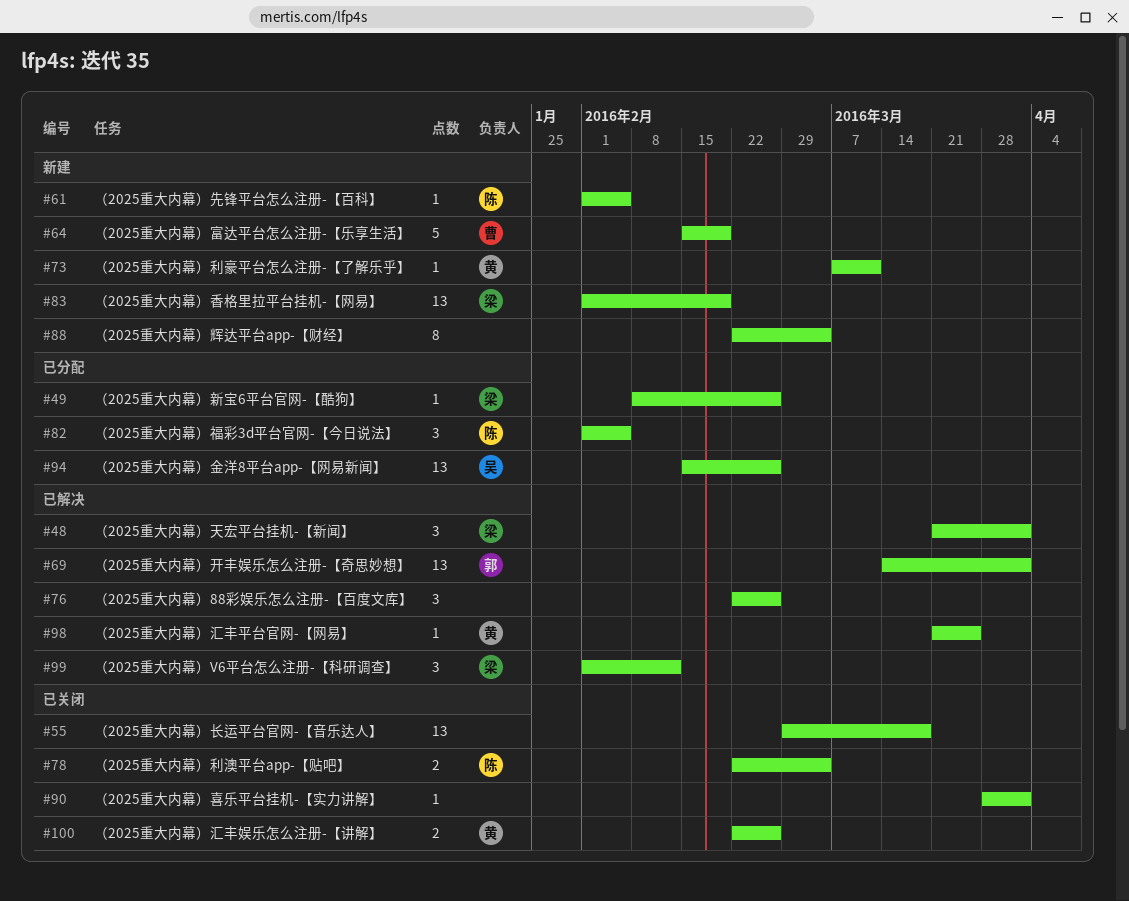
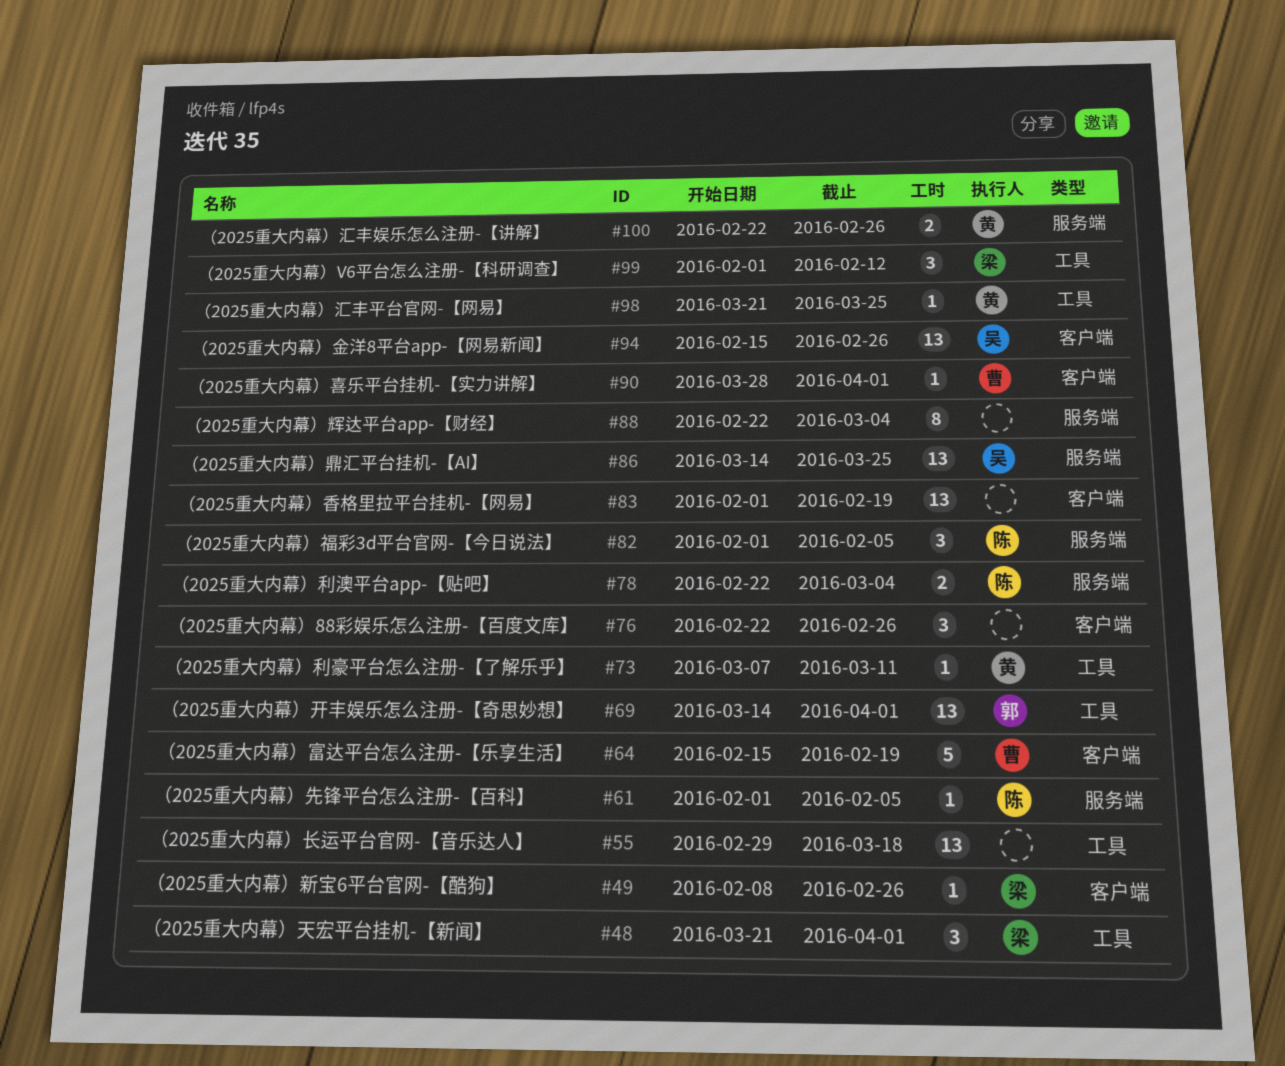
#83, owner: 梁 -> none
#86: none -> present
#90, owner: none -> 曹

